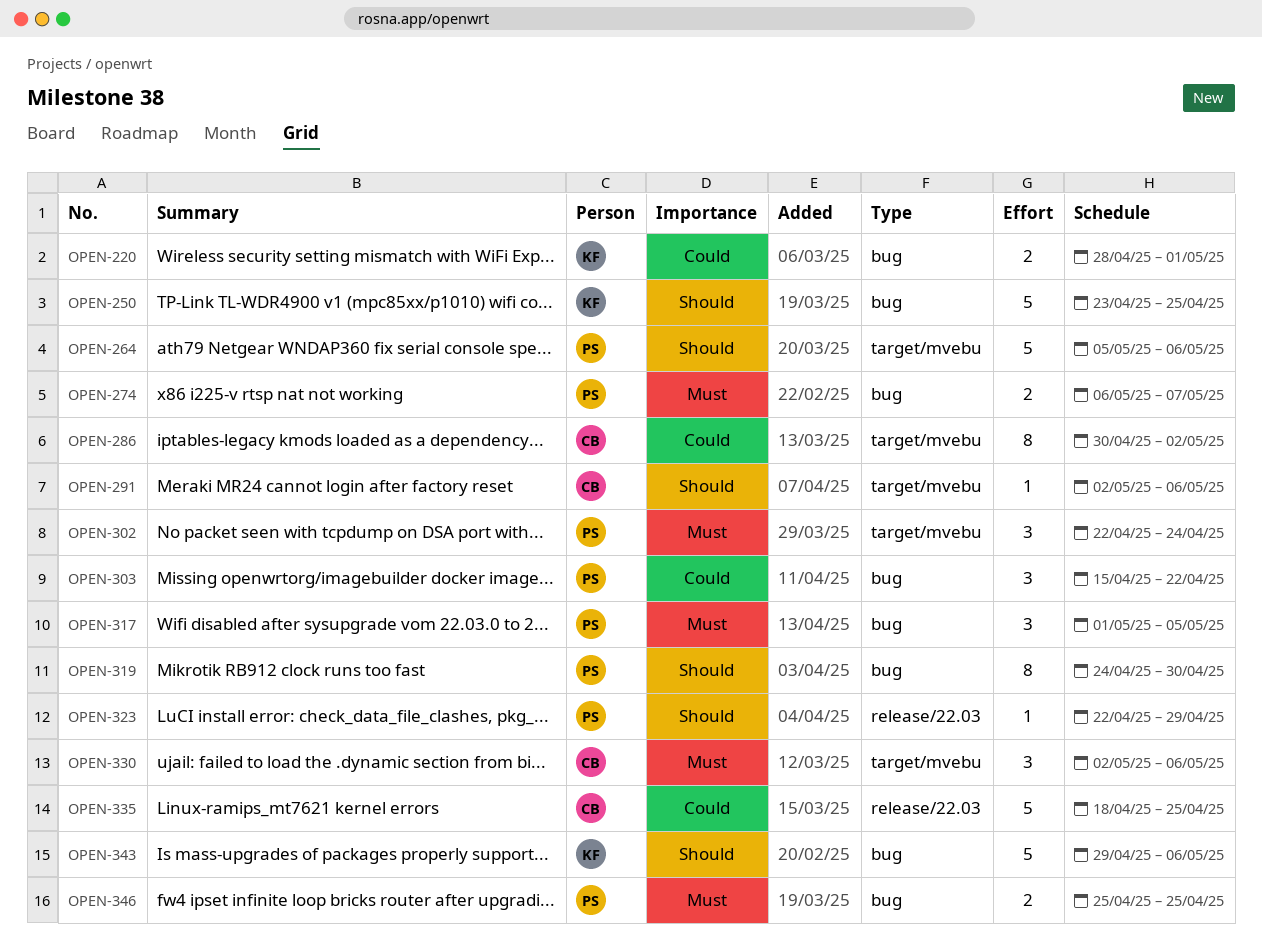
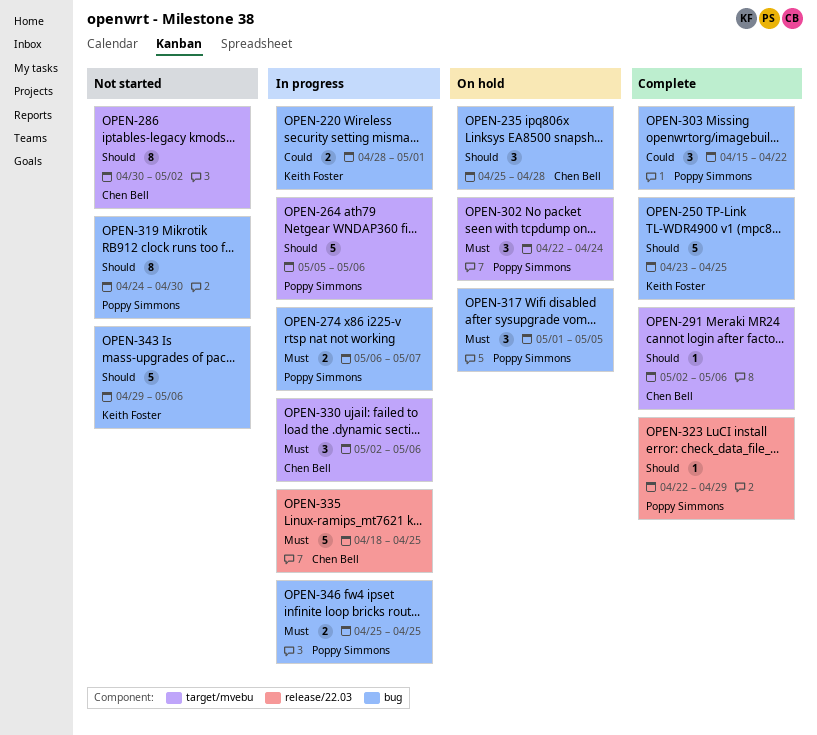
OPEN-235: none -> present
OPEN-286, priority: Could -> Should
OPEN-335, priority: Could -> Must

